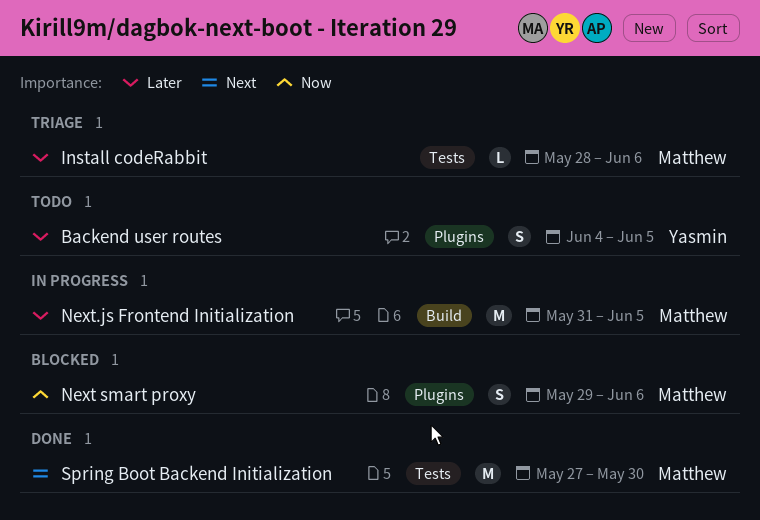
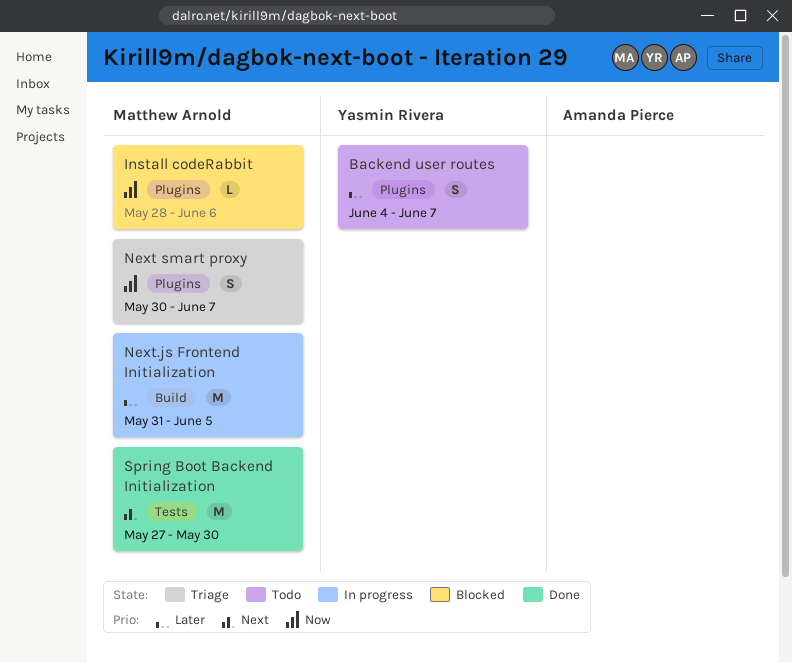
Backend user routes, due: Jun 5 -> Jun 7
Install codeRabbit, status: Triage -> Blocked
Install codeRabbit, priority: Later -> Now
Install codeRabbit, label: Tests -> Plugins
Next smart proxy, status: Blocked -> Triage
Next smart proxy, start: May 29 -> May 30
Next smart proxy, due: Jun 6 -> Jun 7

